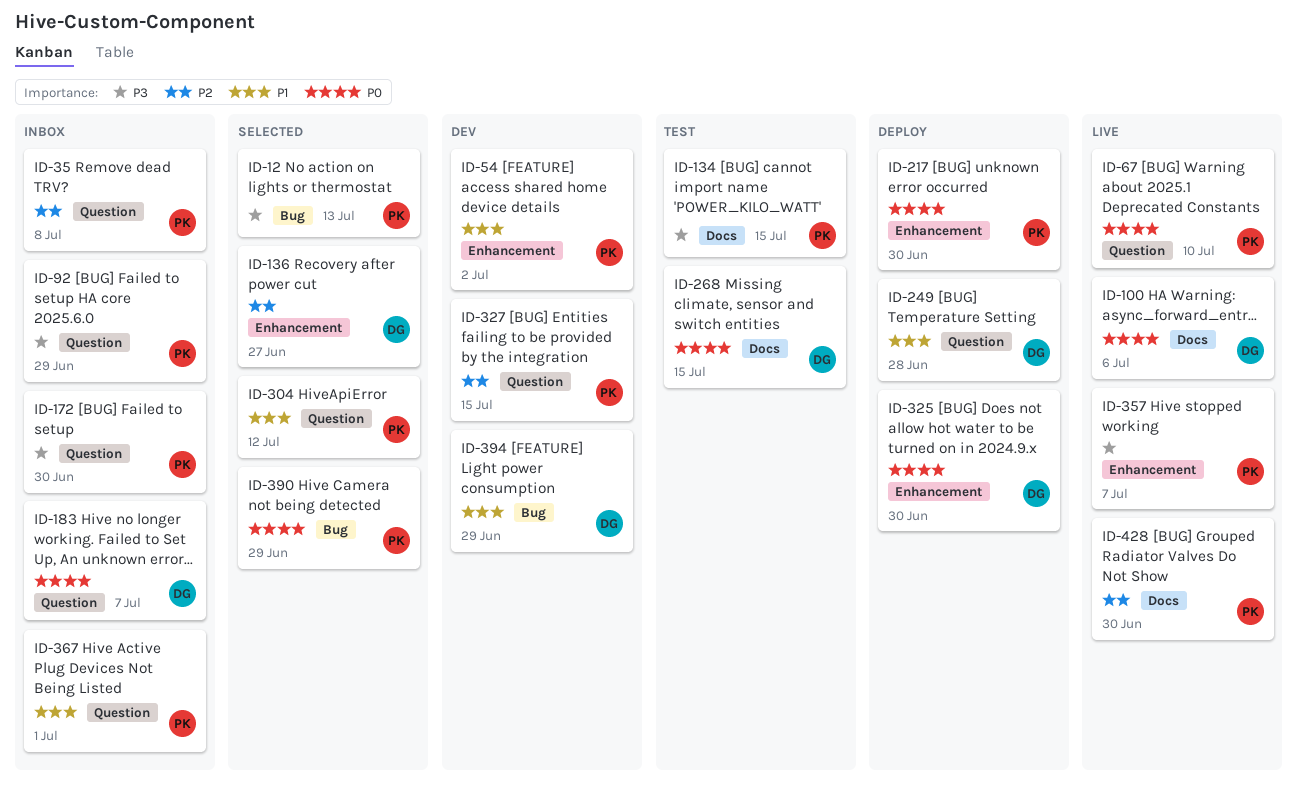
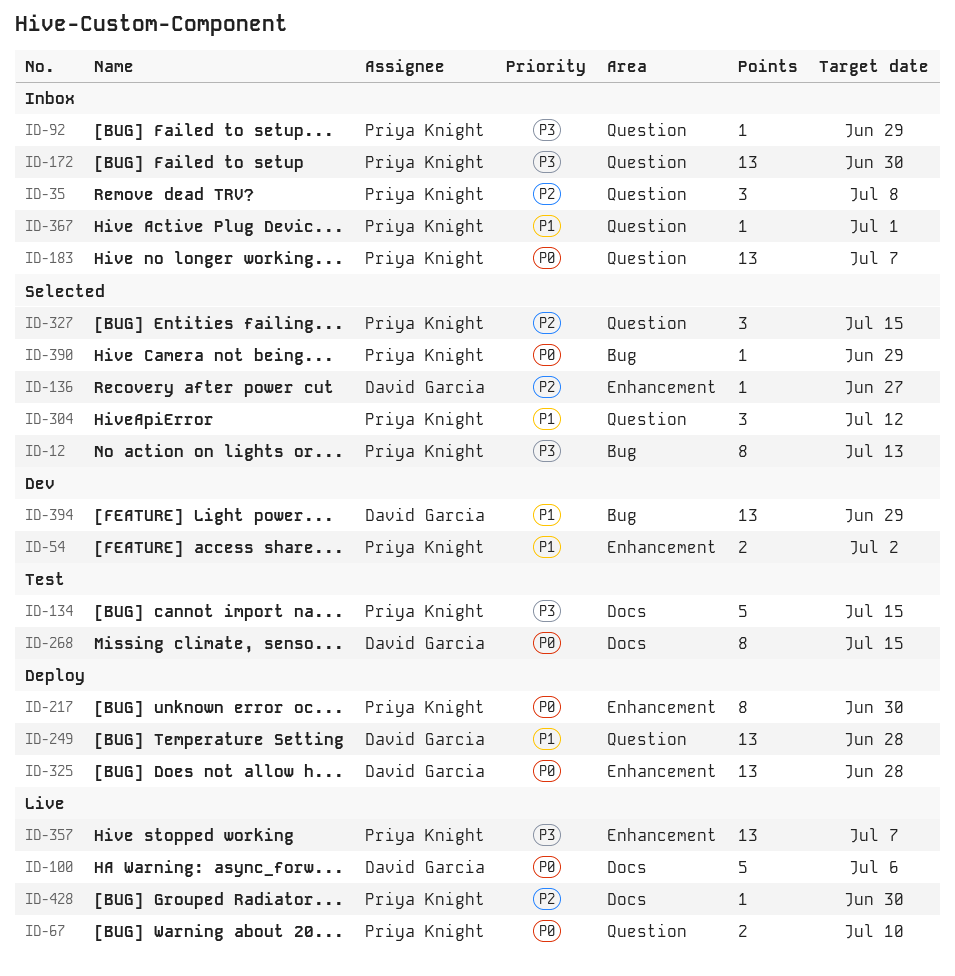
ID-183, owner: David Garcia -> Priya Knight
ID-325, due: Jun 30 -> Jun 28
ID-327, status: Dev -> Selected

